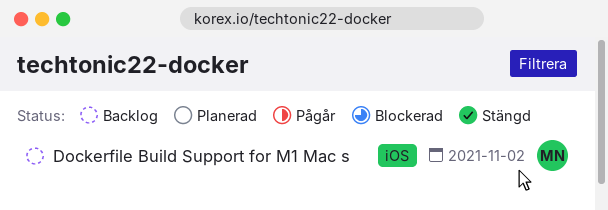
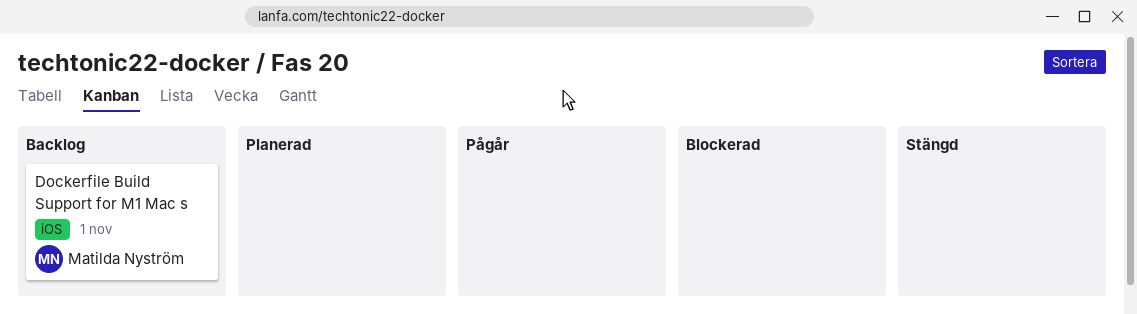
Dockerfile Build Support for M1 Mac s, due: Nov 2 -> Nov 1

